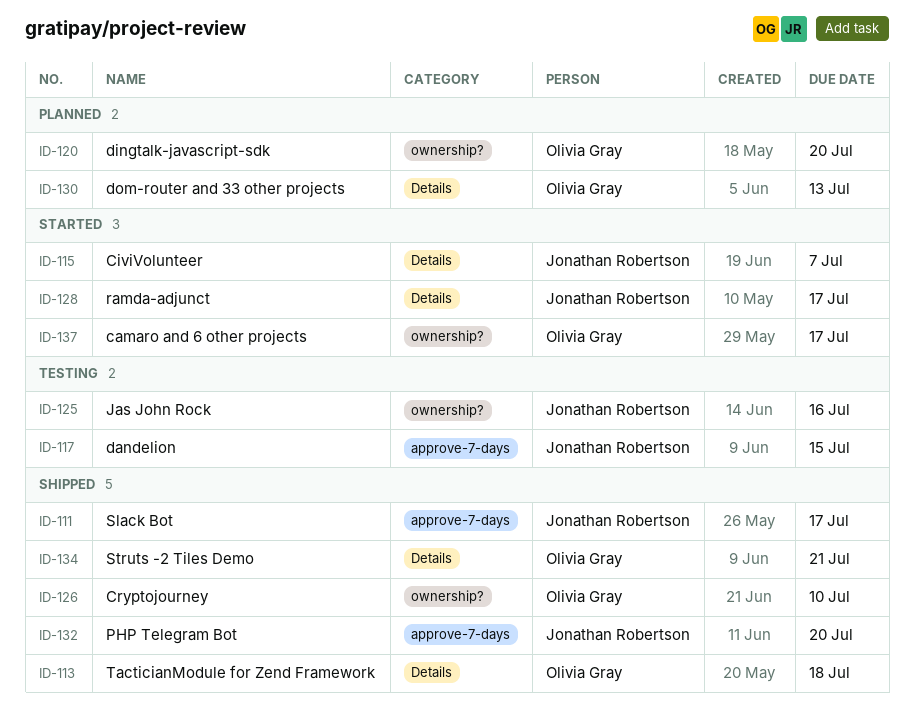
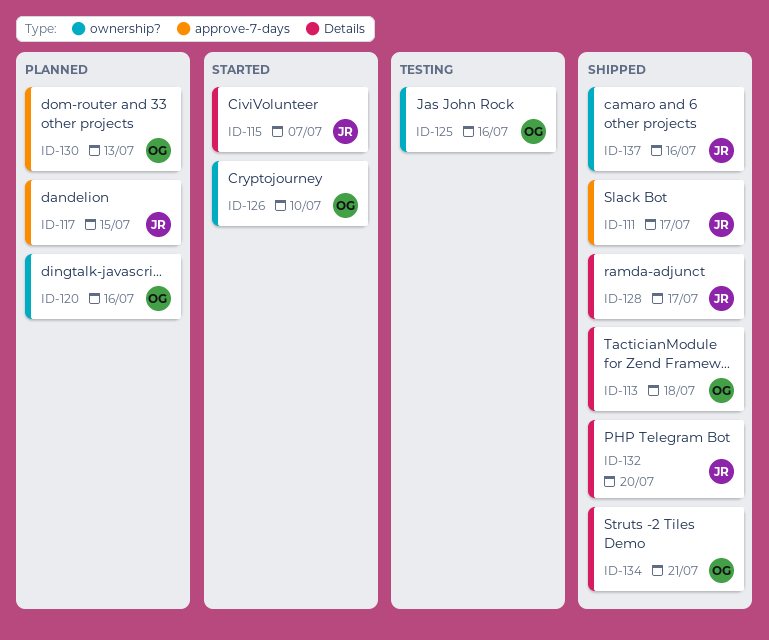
ID-117, status: Testing -> Planned
ID-120, due: Jul 20 -> Jul 16
ID-125, owner: Jonathan Robertson -> Olivia Gray
ID-126, status: Shipped -> Started
ID-128, status: Started -> Shipped
ID-130, label: Details -> approve-7-days
ID-132, label: approve-7-days -> Details
ID-137, status: Started -> Shipped
ID-137, owner: Olivia Gray -> Jonathan Robertson
ID-137, due: Jul 17 -> Jul 16

